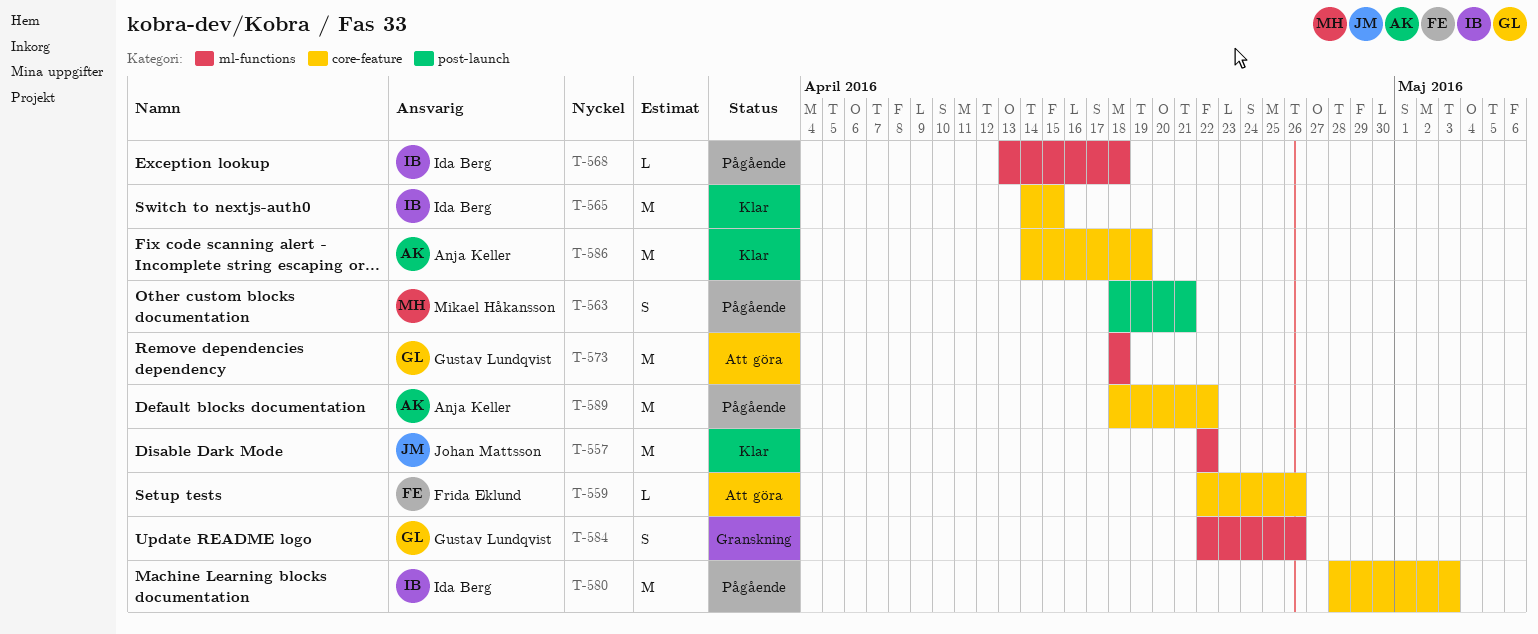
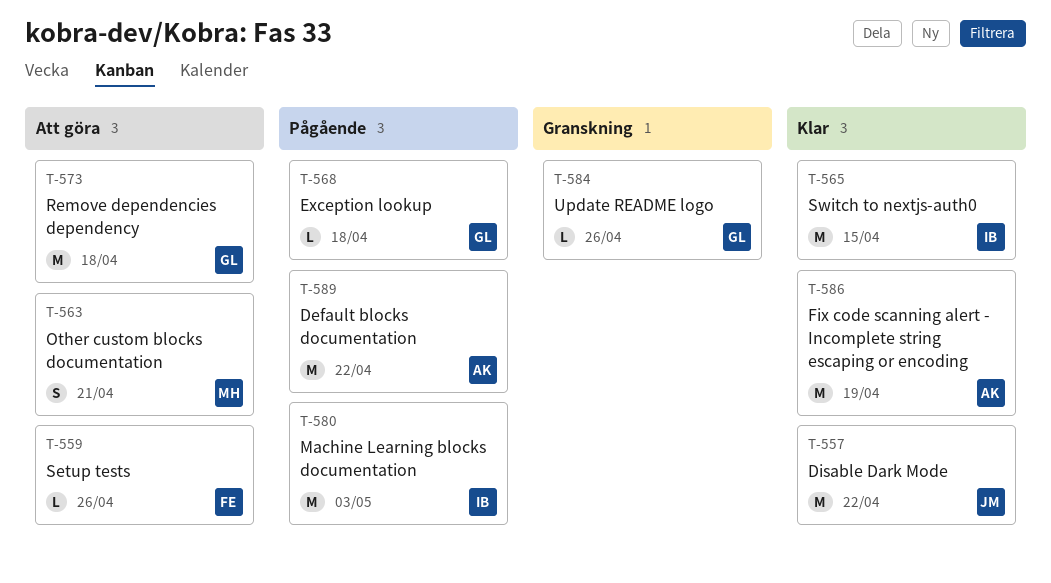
T-563, status: Pågående -> Att göra
T-568, owner: Ida Berg -> Gustav Lundqvist
T-584, estimate: S -> L

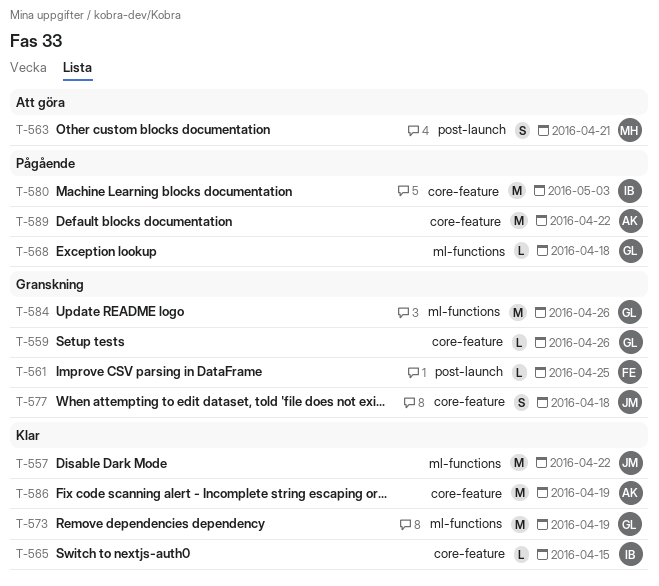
T-559, status: Att göra -> Granskning
T-559, owner: FE -> GL
T-561: none -> present
T-565, estimate: M -> L
T-573, status: Att göra -> Klar
T-573, due: Apr 18 -> Apr 19
T-577: none -> present
T-584, estimate: L -> M

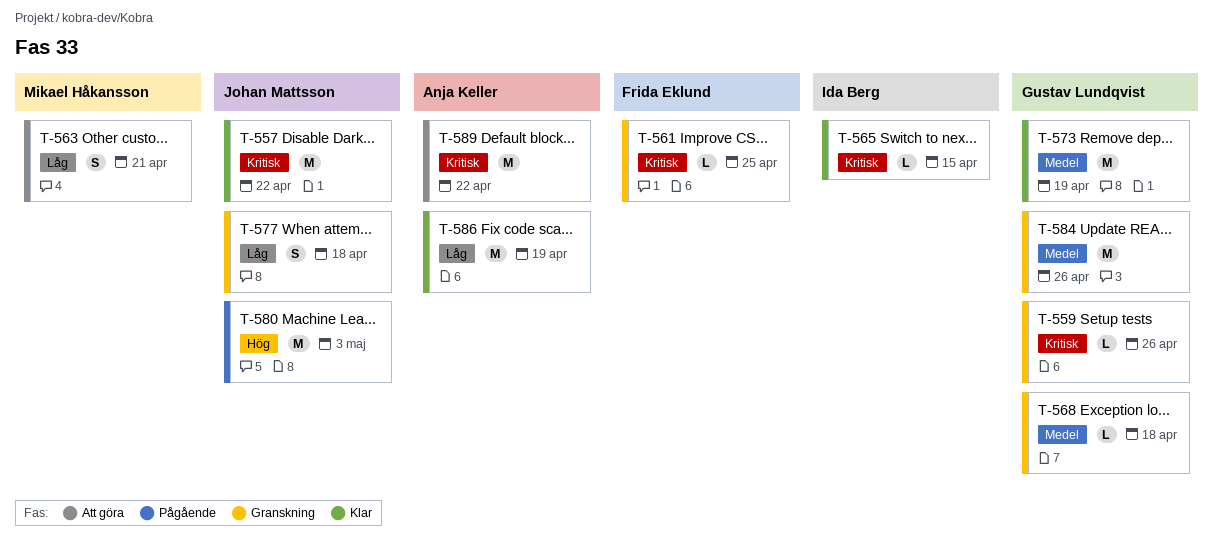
T-568, status: Pågående -> Granskning
T-580, owner: Ida Berg -> Johan Mattsson
T-589, status: Pågående -> Att göra

